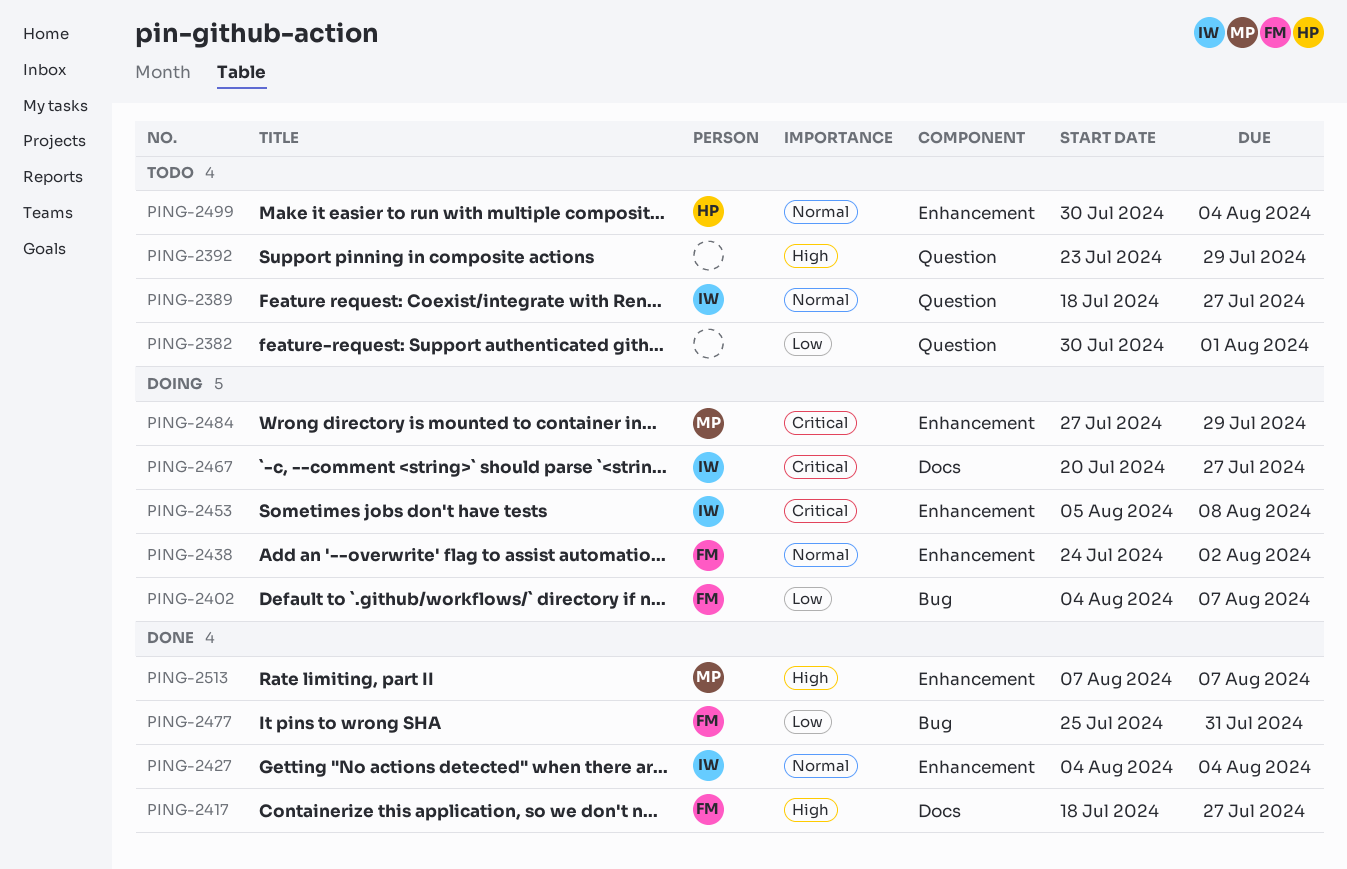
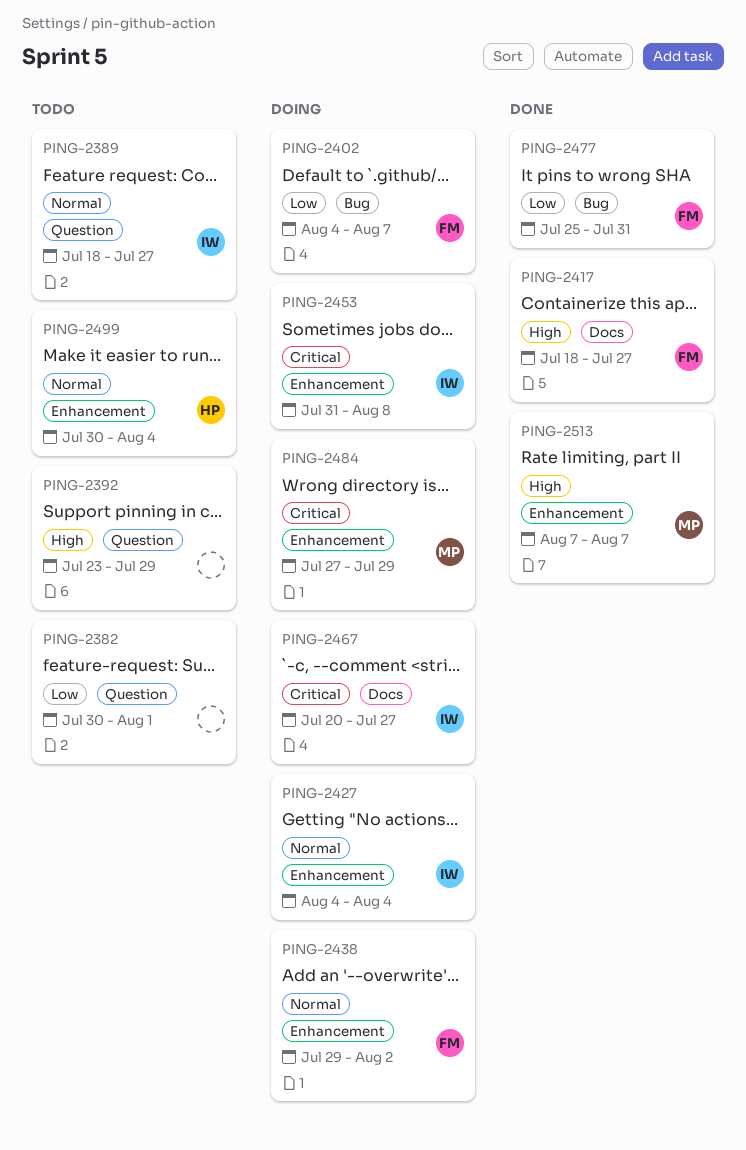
PING-2427, status: Done -> Doing
PING-2438, start: Jul 24 -> Jul 29
PING-2453, start: Aug 5 -> Jul 31

